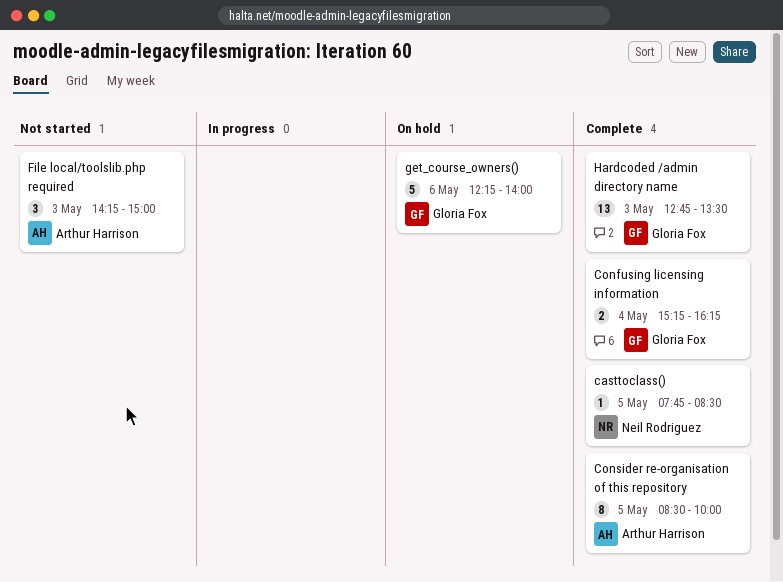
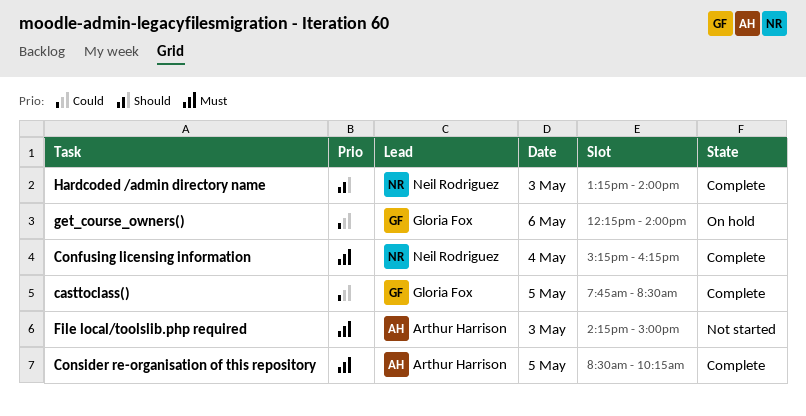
casttoclass(), owner: Neil Rodriguez -> Gloria Fox
Confusing licensing information, owner: Gloria Fox -> Neil Rodriguez
Consider re-organisation of this repository, ends: 10:00 -> 10:15
Hardcoded /admin directory name, owner: Gloria Fox -> Neil Rodriguez
Hardcoded /admin directory name, begins: 12:45 -> 13:15
Hardcoded /admin directory name, ends: 13:30 -> 14:00

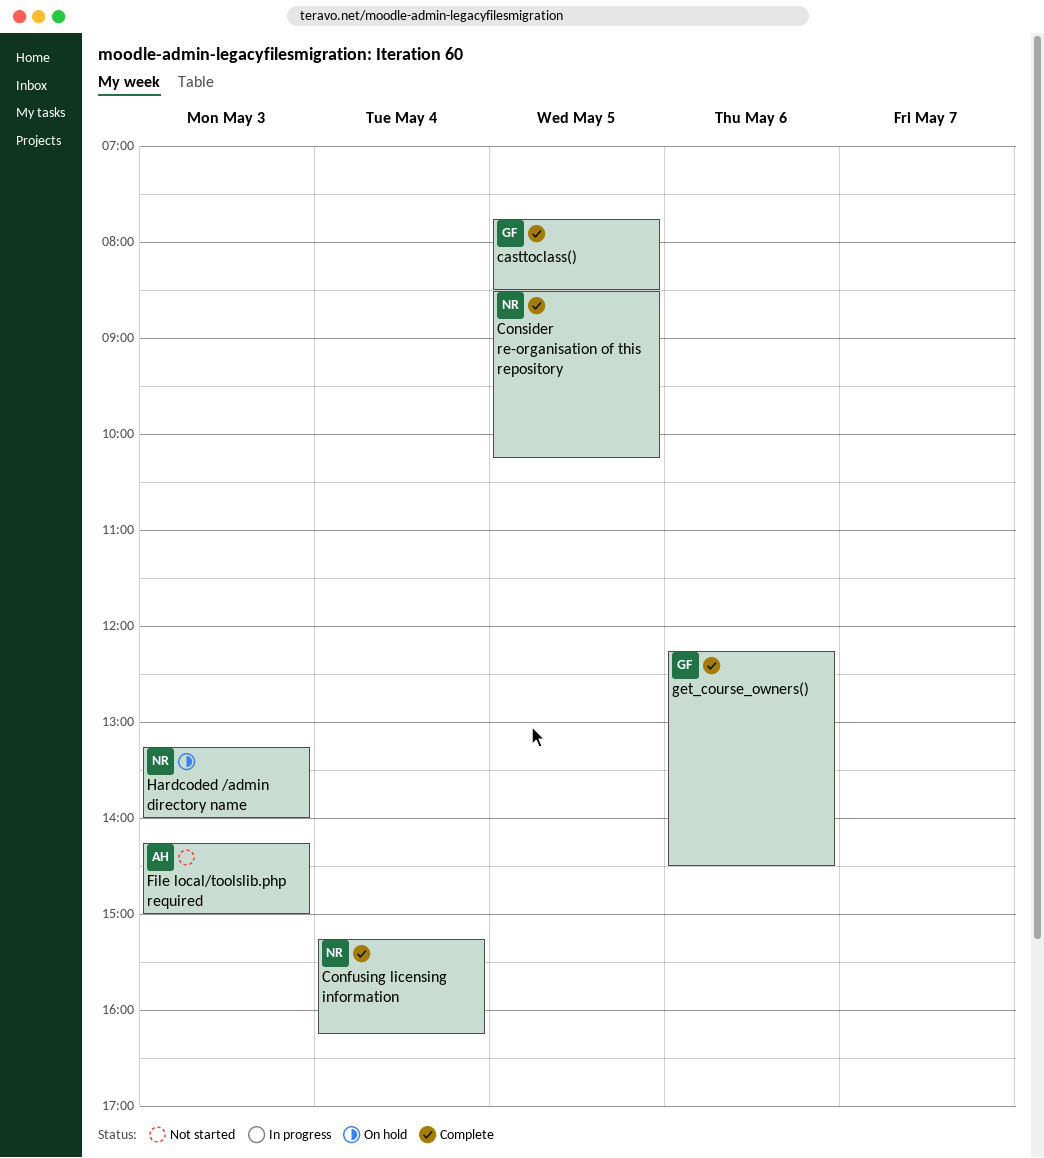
Consider re-organisation of this repository, owner: Arthur Harrison -> Neil Rodriguez
get_course_owners(), status: On hold -> Complete
get_course_owners(), ends: 14:00 -> 14:30
Hardcoded /admin directory name, status: Complete -> On hold

